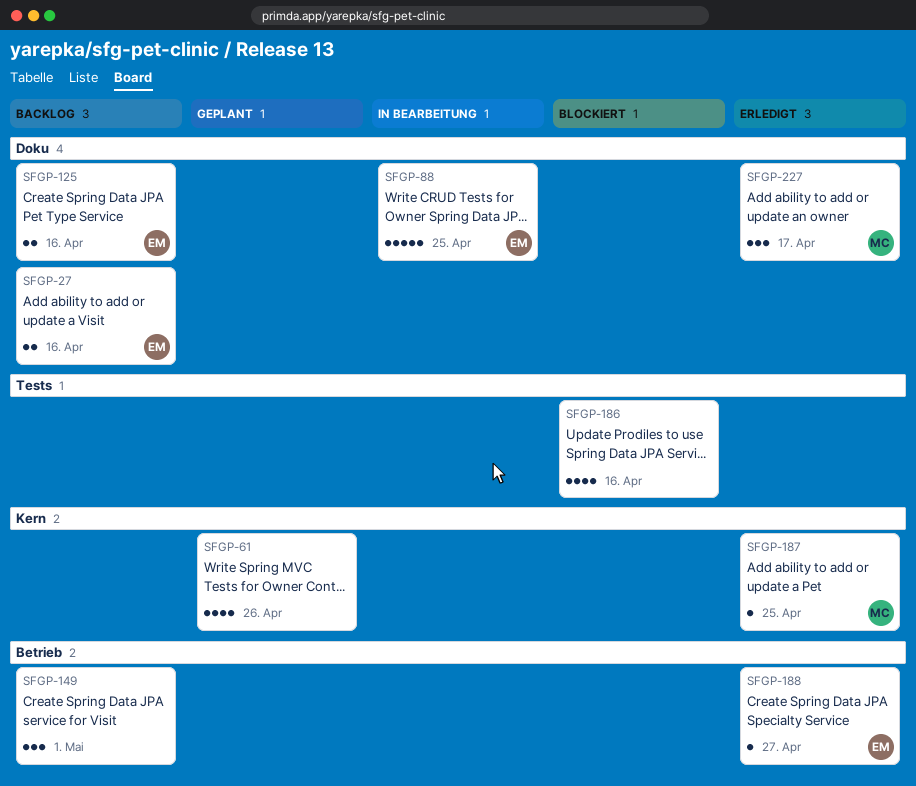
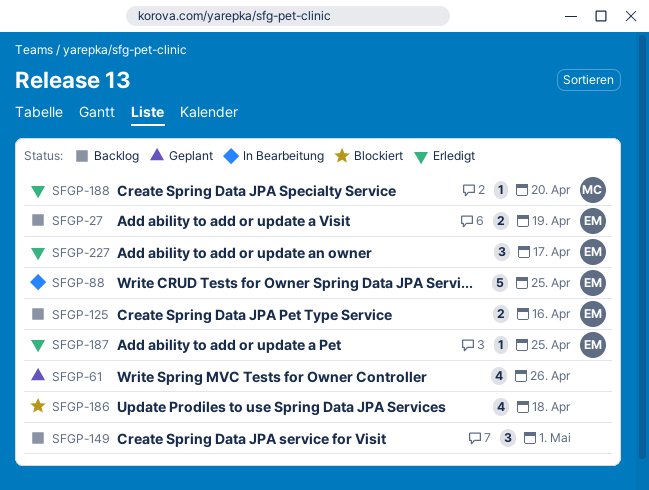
SFGP-27, due: Apr 16 -> Apr 19
SFGP-186, due: Apr 16 -> Apr 18
SFGP-187, owner: MC -> EM
SFGP-188, owner: EM -> MC
SFGP-188, due: Apr 27 -> Apr 20
SFGP-227, owner: MC -> EM

